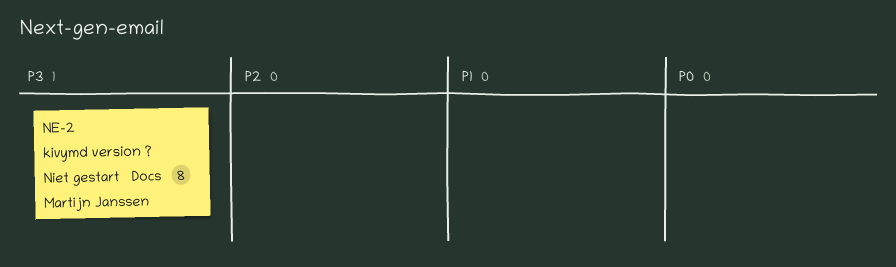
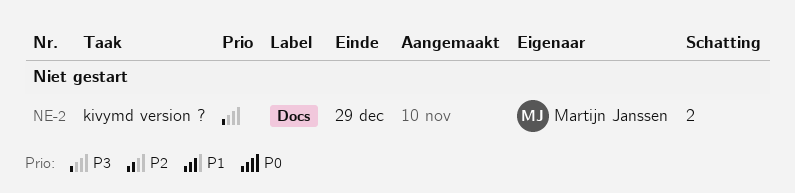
NE-2, estimate: 8 -> 2

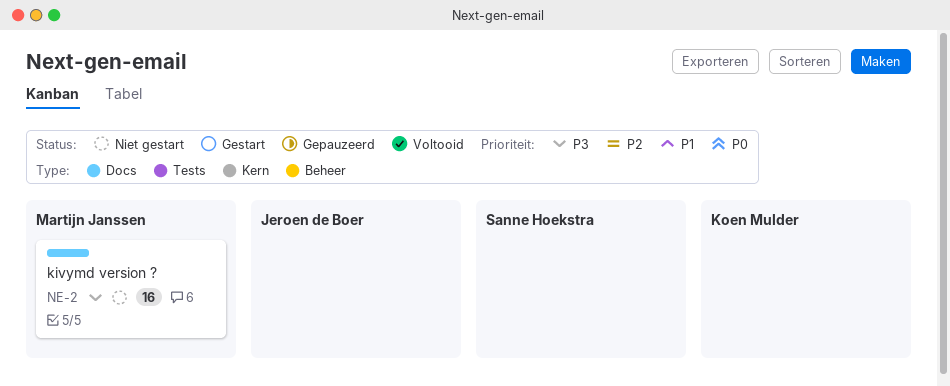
NE-2, estimate: 2 -> 16

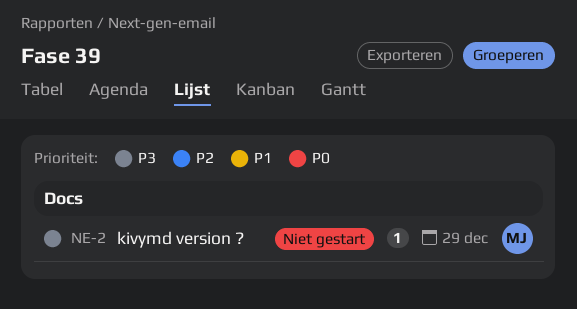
NE-2, estimate: 16 -> 1

